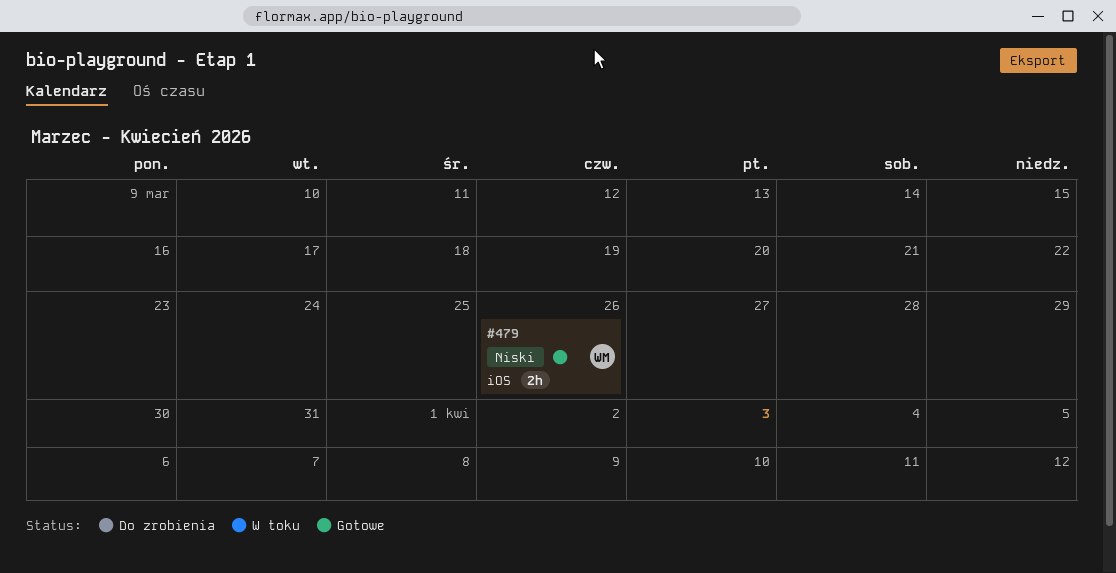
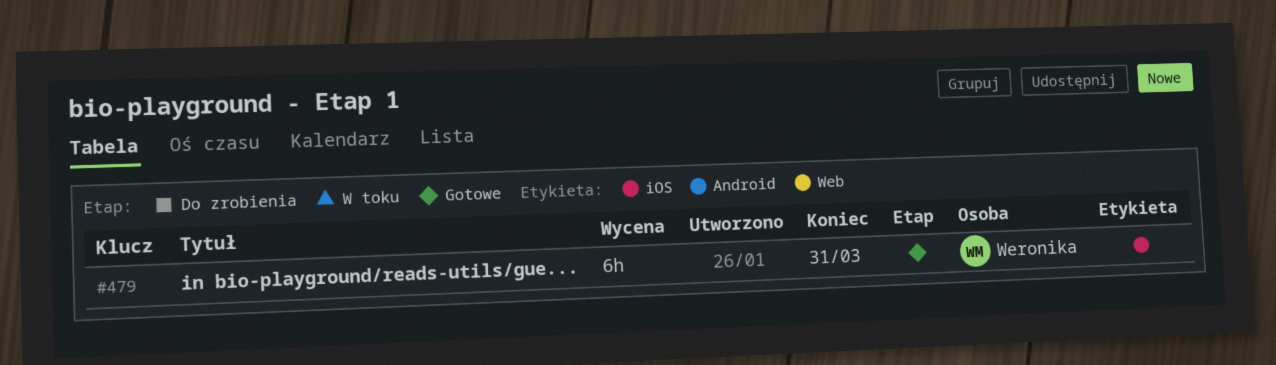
#479, estimate: 2h -> 6h
#479, due: Mar 26 -> Mar 31

